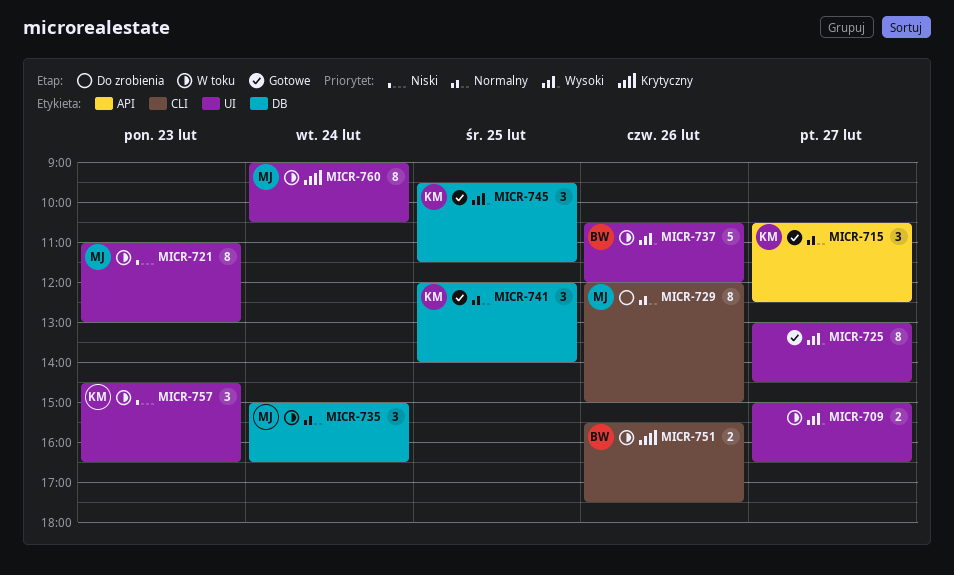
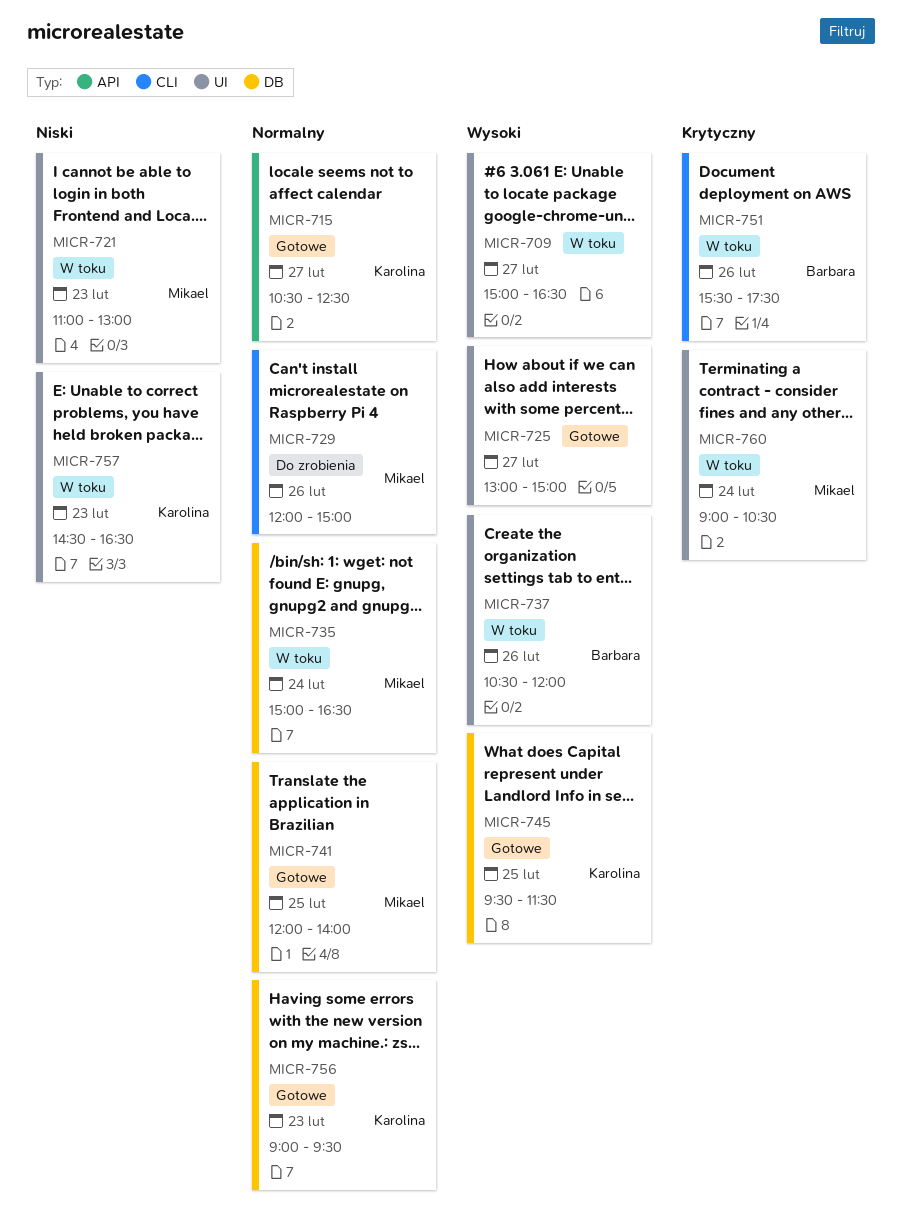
MICR-725, ends: 14:30 -> 15:00
MICR-741, owner: Karolina -> Mikael
MICR-756: none -> present

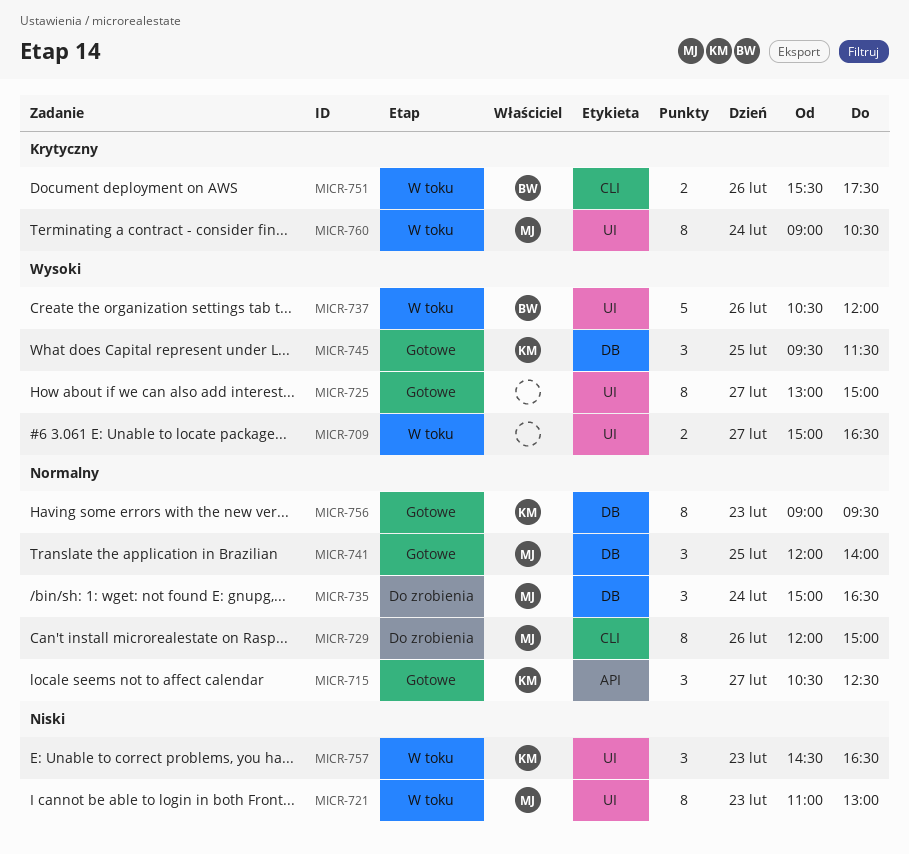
MICR-735, status: W toku -> Do zrobienia

